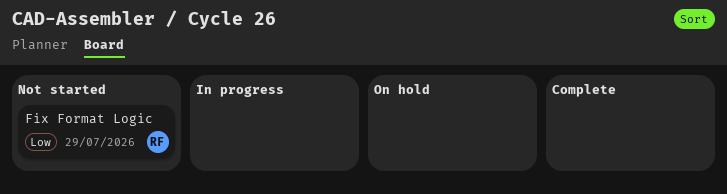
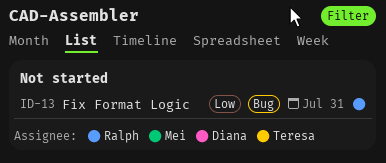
Fix Format Logic, due: Jul 29 -> Jul 31

